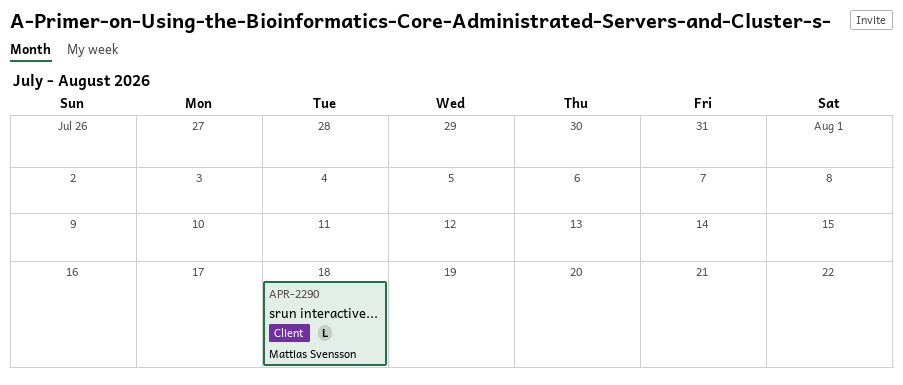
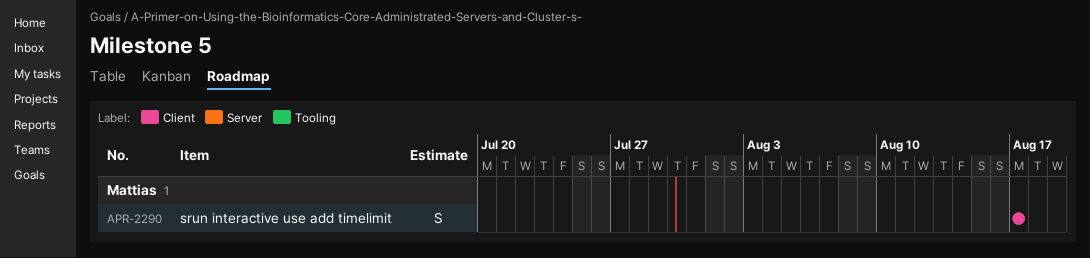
APR-2290, estimate: L -> S
APR-2290, due: Aug 18 -> Aug 17

